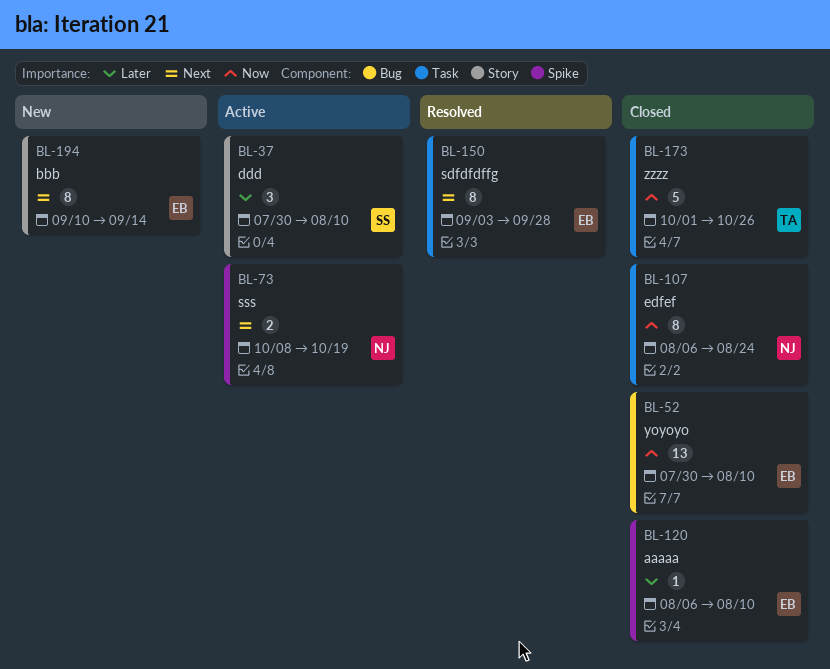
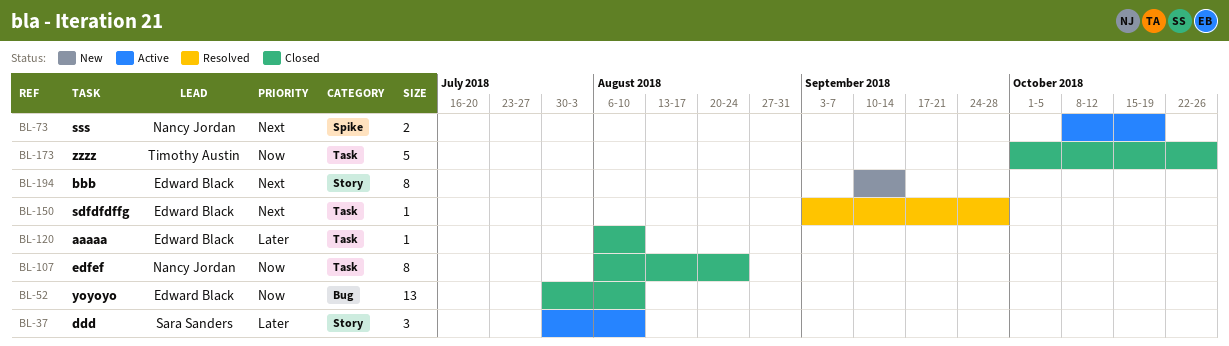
BL-120, label: Spike -> Task
BL-150, estimate: 8 -> 1

